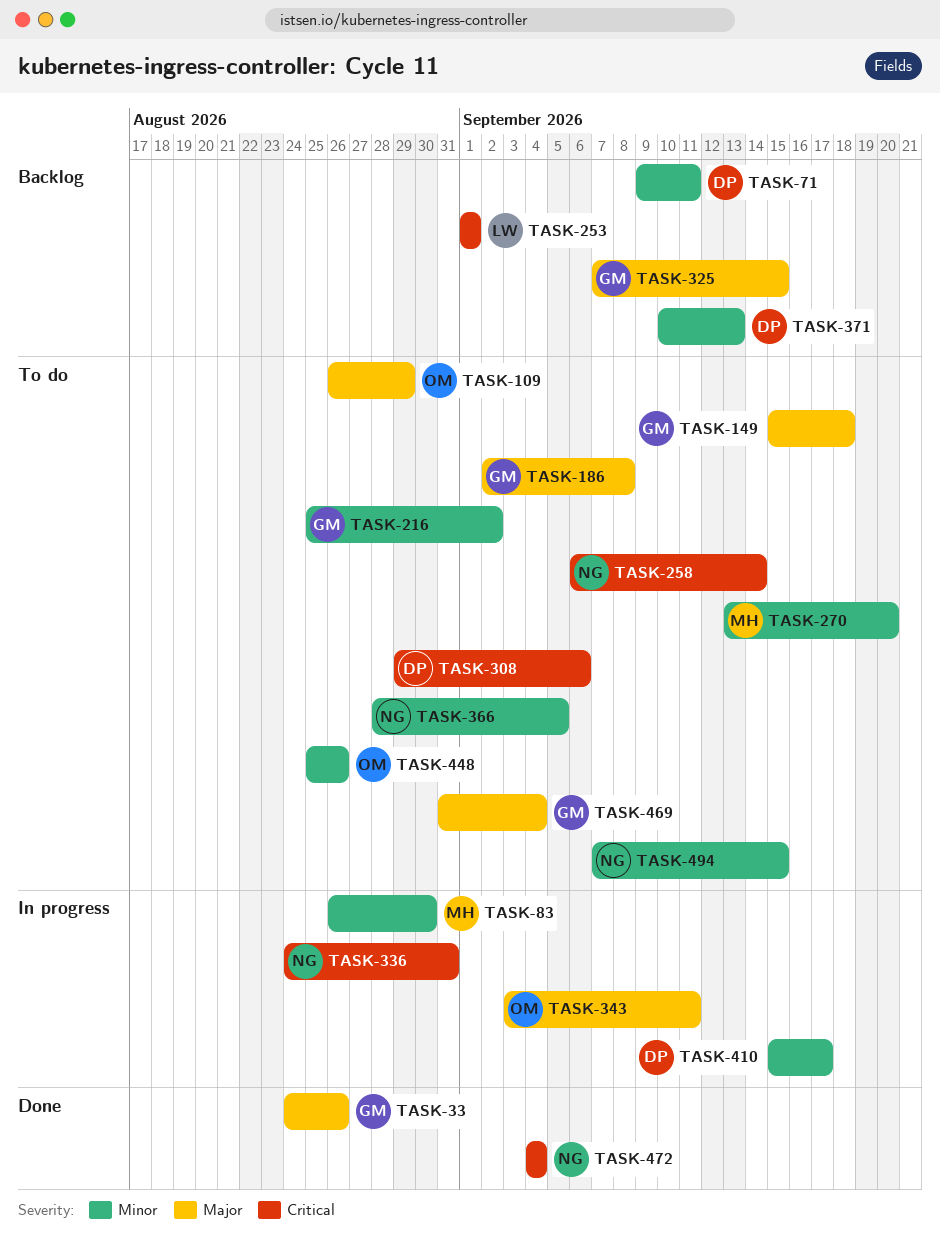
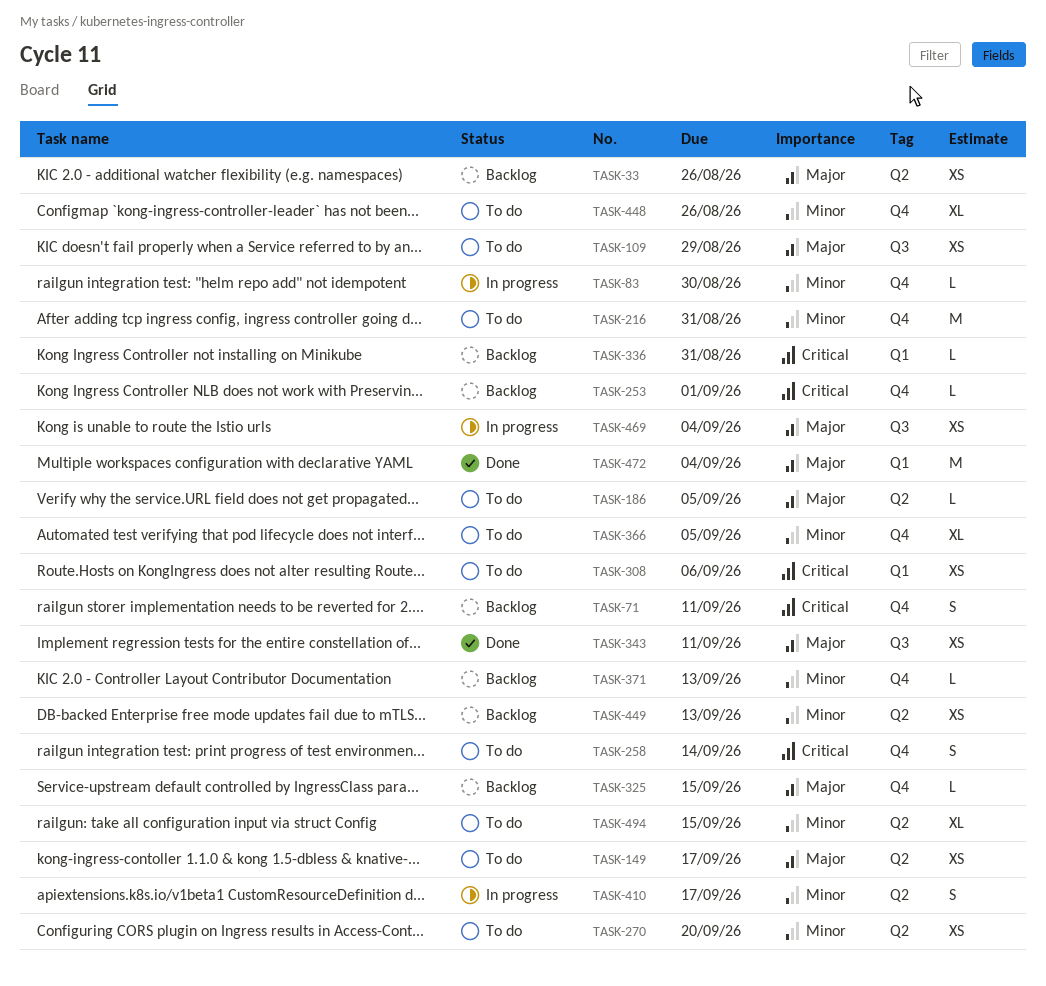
TASK-33, status: Done -> Backlog
TASK-71, priority: Minor -> Critical
TASK-149, due: Sep 18 -> Sep 17
TASK-186, due: Sep 8 -> Sep 5
TASK-216, due: Sep 2 -> Aug 31
TASK-336, status: In progress -> Backlog
TASK-343, status: In progress -> Done
TASK-449: none -> present
TASK-469, status: To do -> In progress
TASK-472, priority: Critical -> Major

